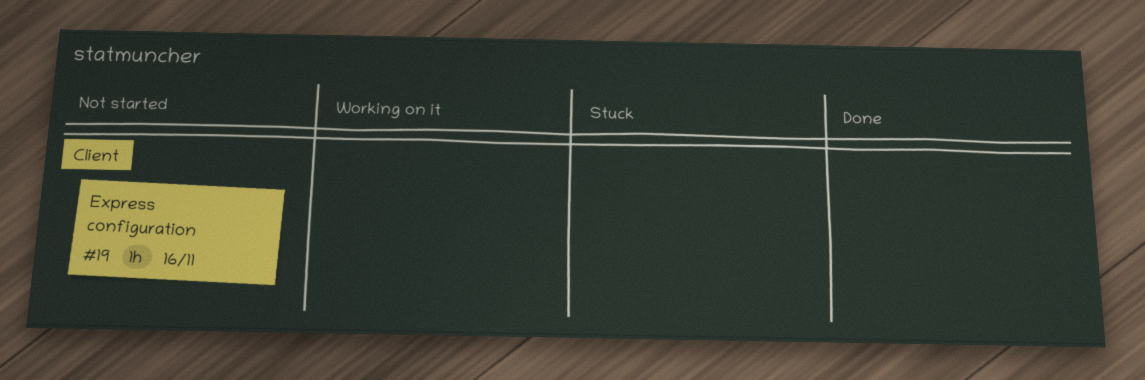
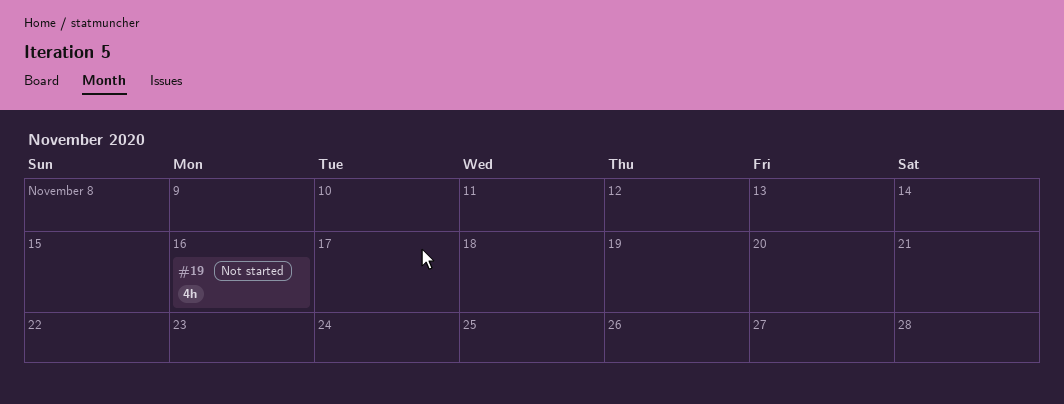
#19, estimate: 1h -> 4h

